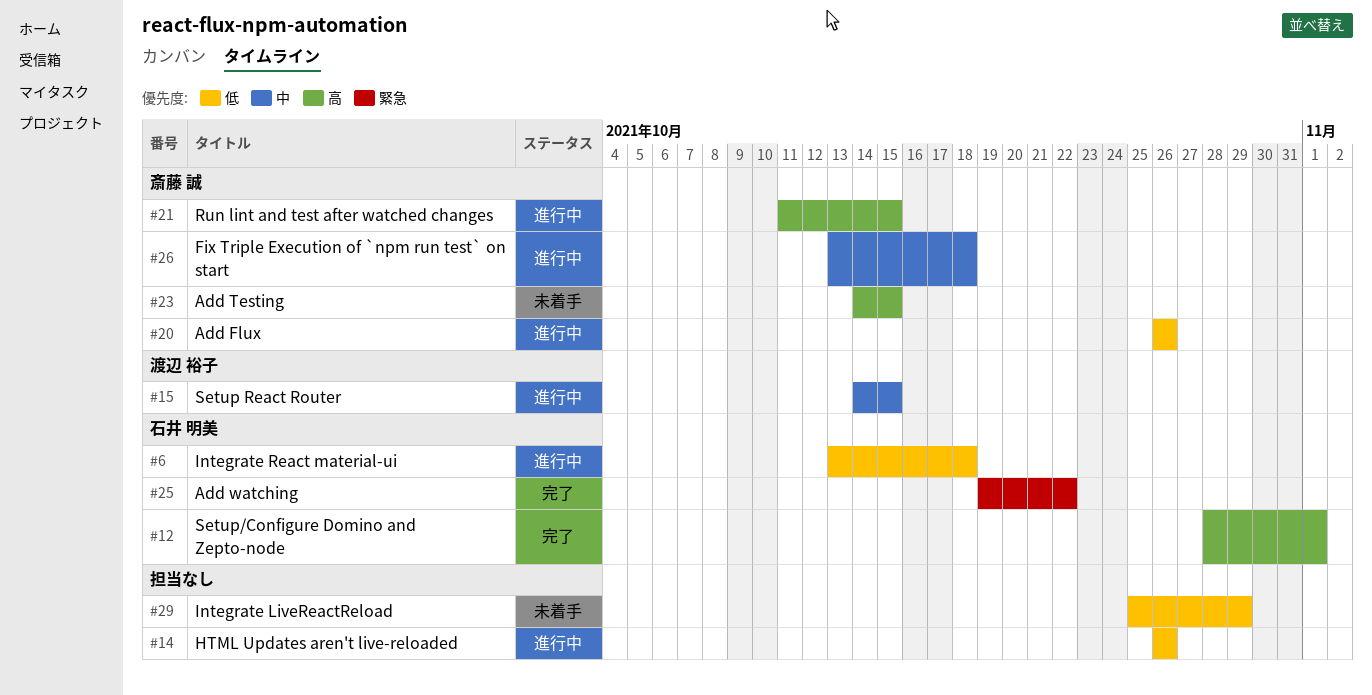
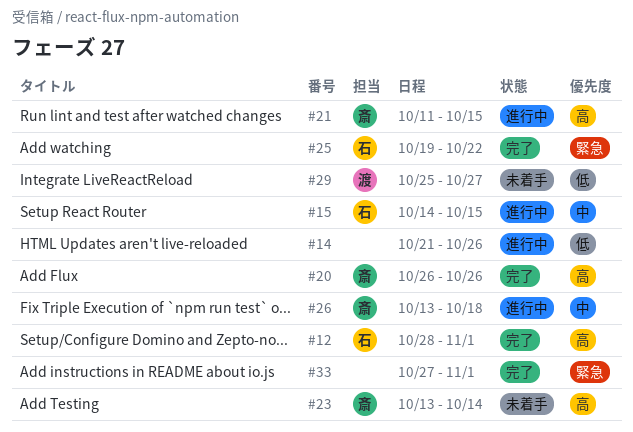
#6: present -> none
#14, start: Oct 26 -> Oct 21
#15, owner: 渡辺 裕子 -> 石井 明美
#20, status: 進行中 -> 完了
#20, priority: 低 -> 高
#23, start: Oct 14 -> Oct 13
#23, due: Oct 15 -> Oct 14
#29, owner: none -> 渡辺 裕子
#29, due: Oct 29 -> Oct 27
#33: none -> present

